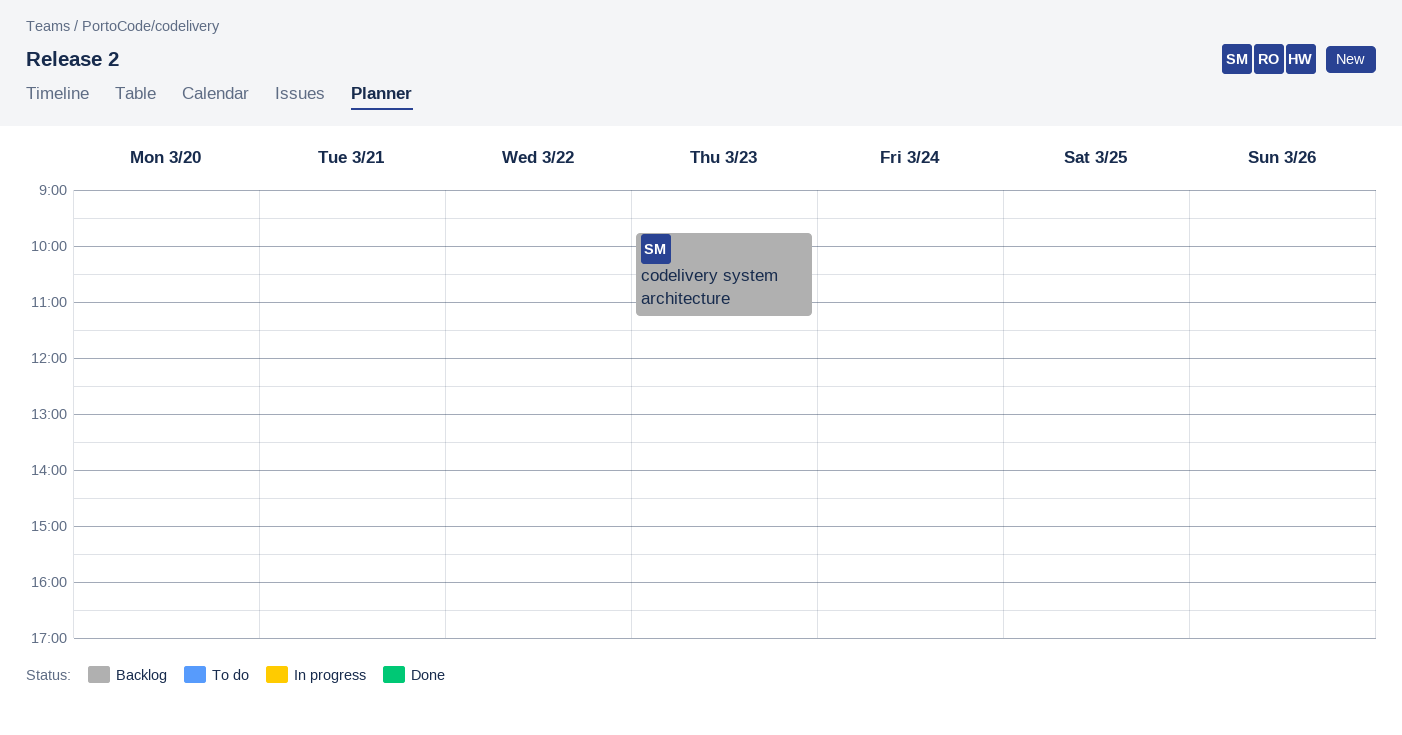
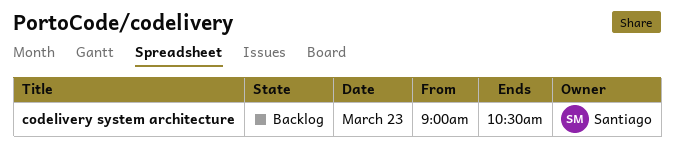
codelivery system architecture, begins: 09:45 -> 09:00
codelivery system architecture, ends: 11:15 -> 10:30

